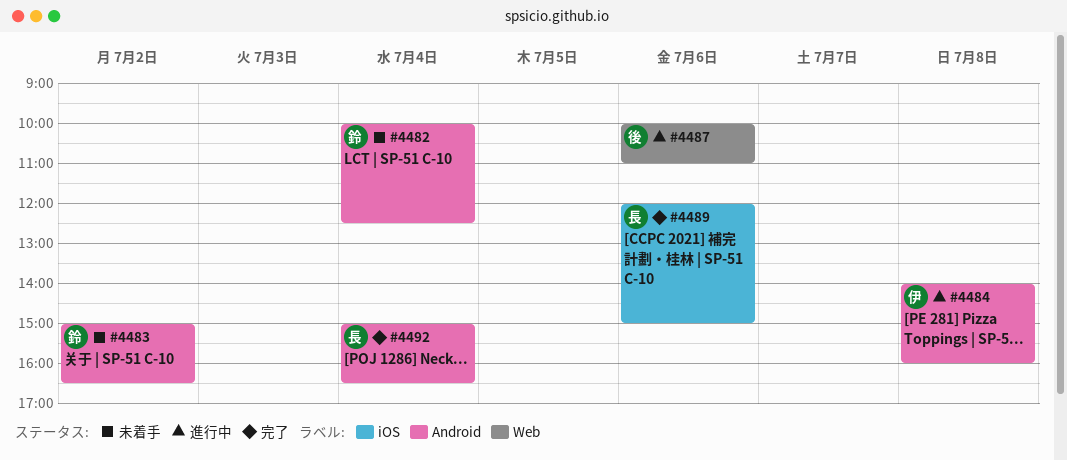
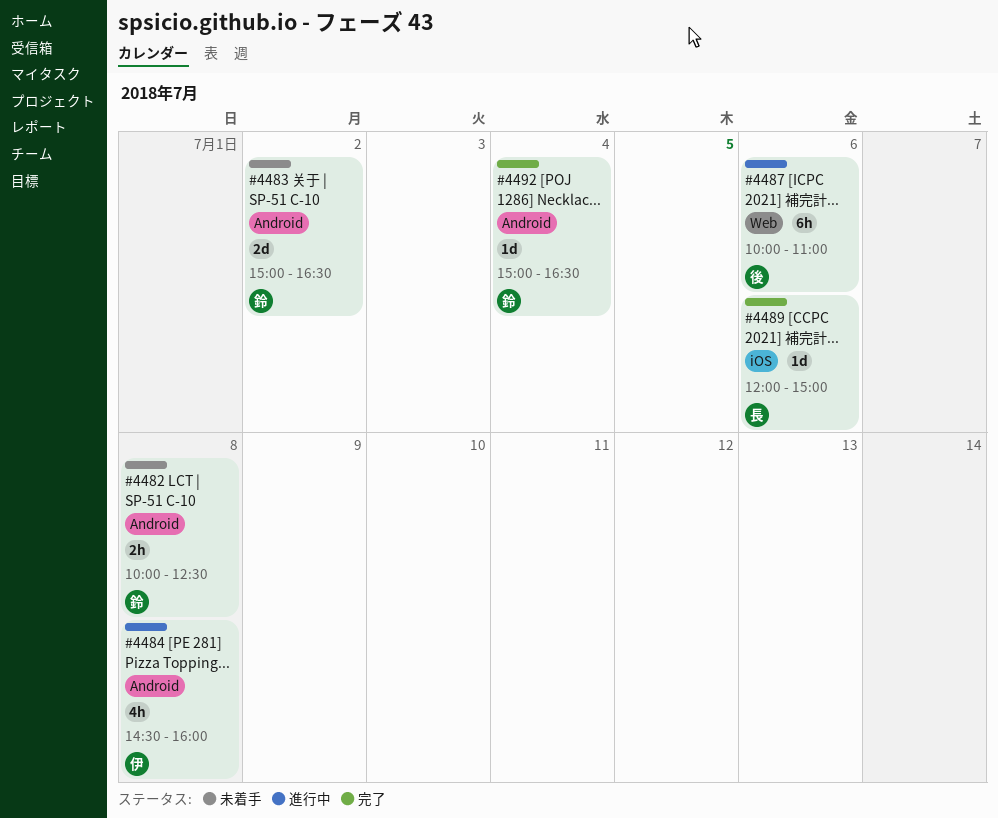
#4482, day: Jul 4 -> Jul 8
#4484, begins: 14:00 -> 14:30
#4492, owner: 長 -> 鈴

